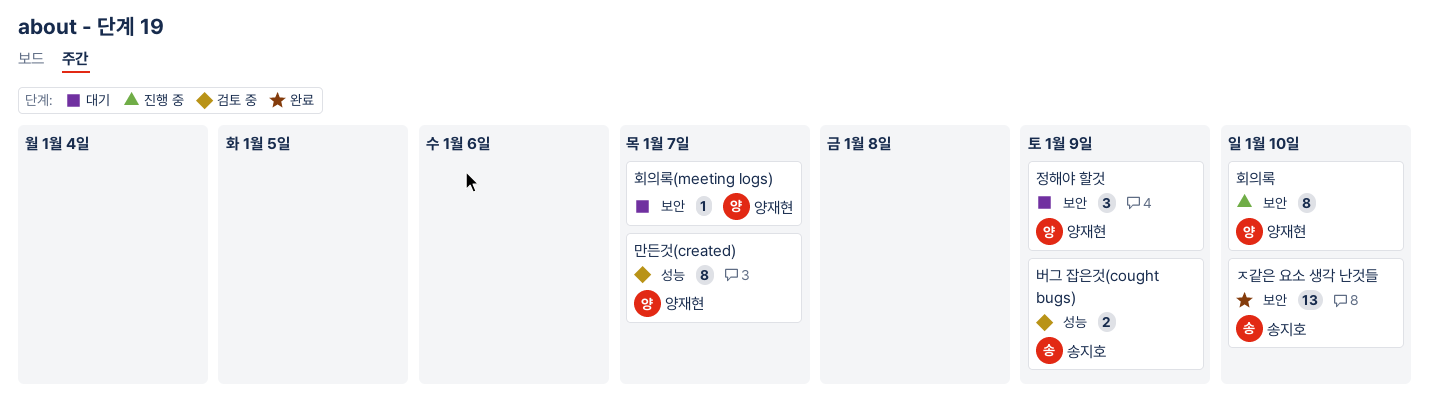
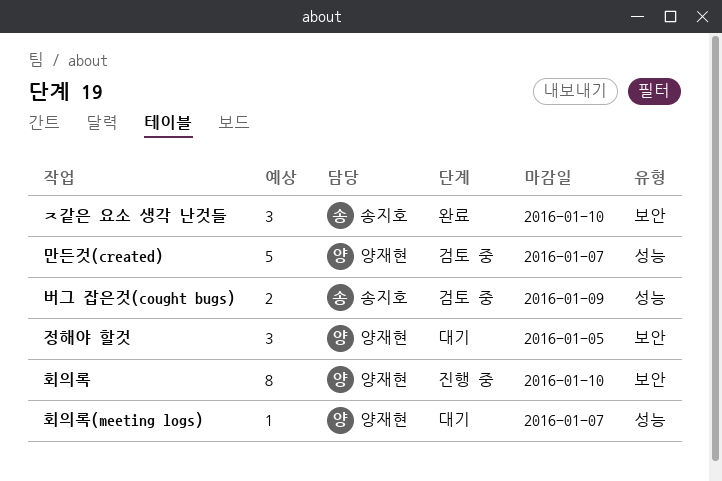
ㅈ같은 요소 생각 난것들, estimate: 13 -> 3
만든것(created), estimate: 8 -> 5
정해야 할것, due: Jan 9 -> Jan 5
회의록(meeting logs), label: 보안 -> 성능

